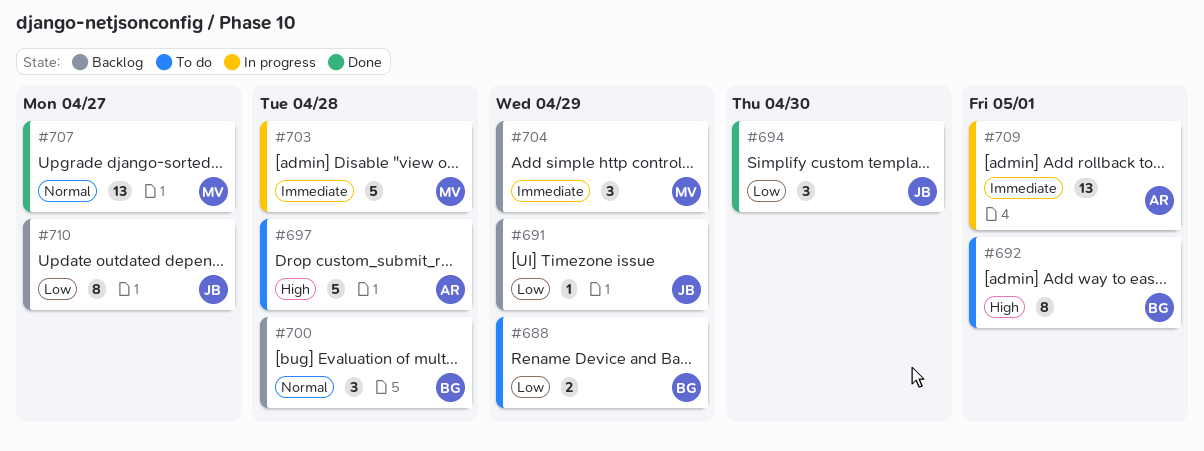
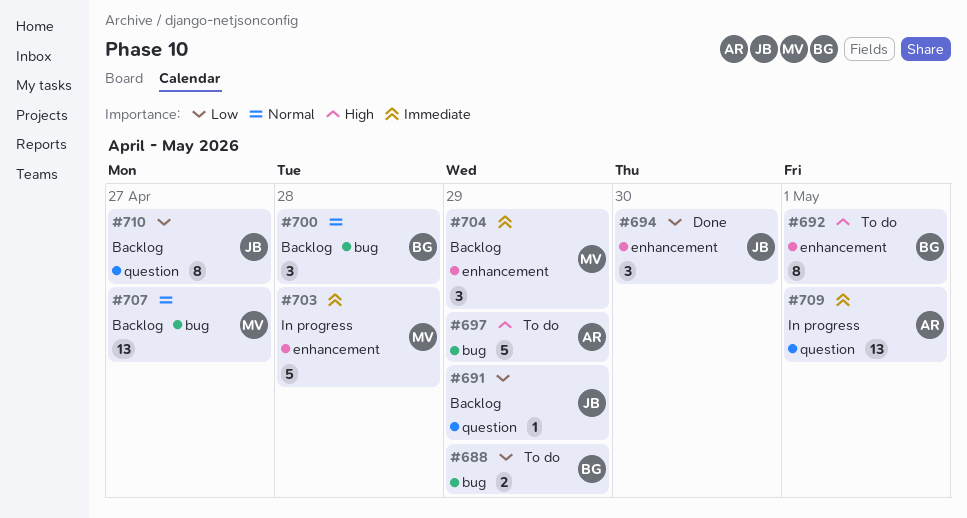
#697, due: Apr 28 -> Apr 29
#707, status: Done -> Backlog

